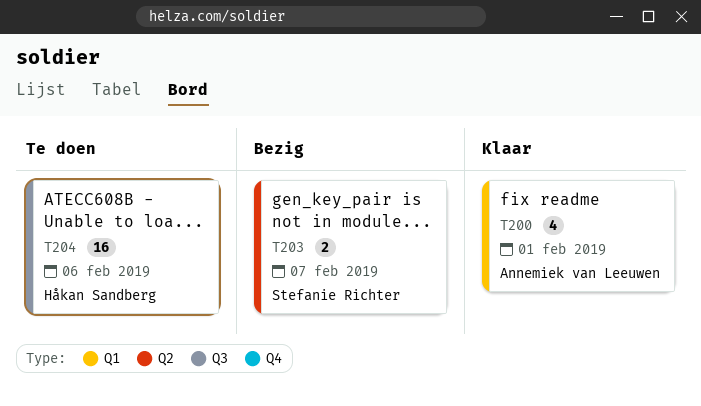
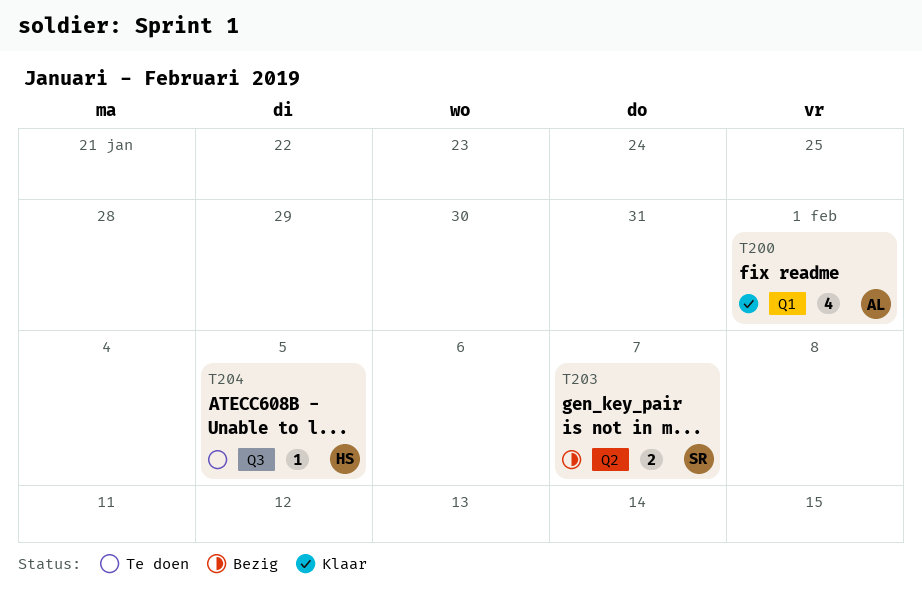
T204, estimate: 16 -> 1
T204, due: Feb 6 -> Feb 5

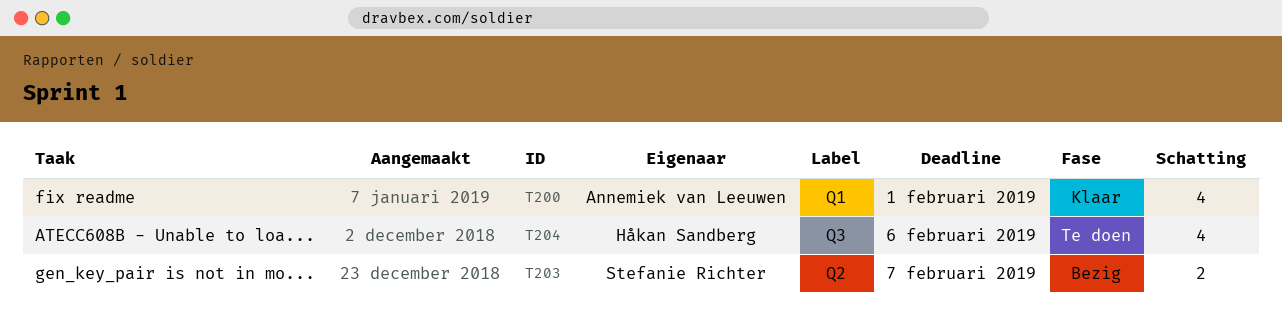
T204, estimate: 1 -> 4
T204, due: Feb 5 -> Feb 6

